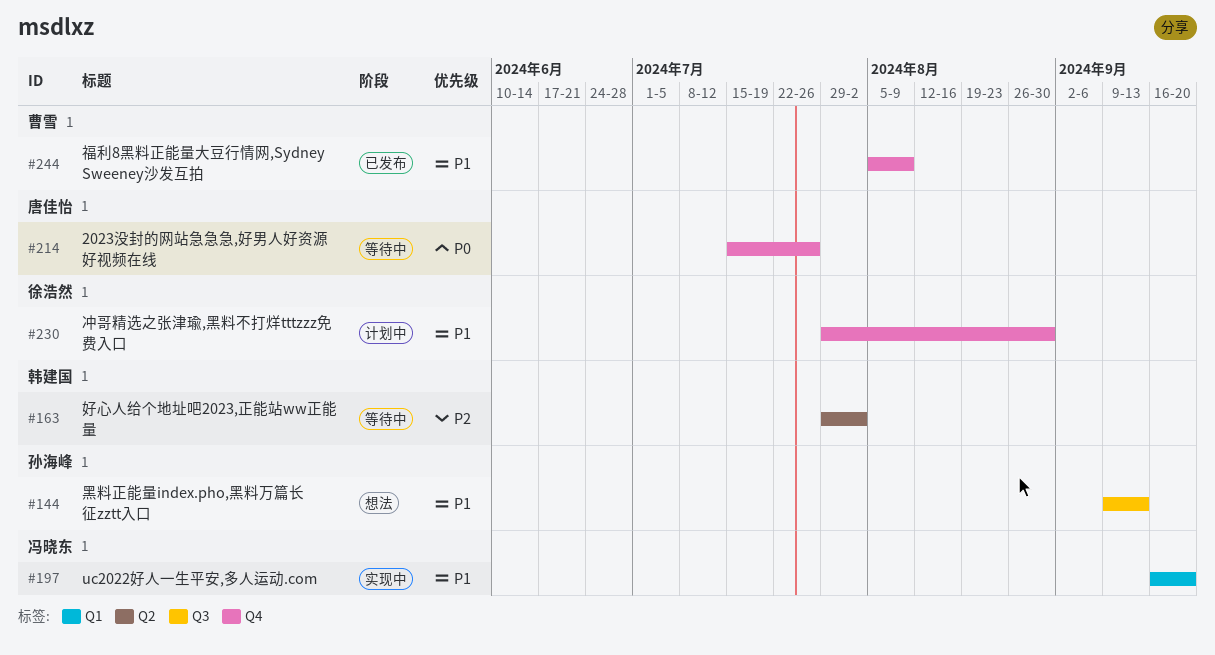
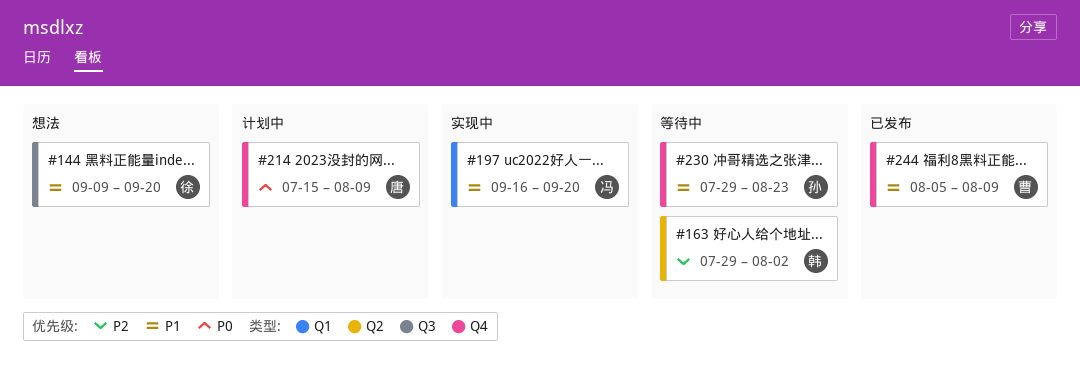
#144, owner: 孙海峰 -> 徐浩然
#144, due: Sep 13 -> Sep 20
#214, status: 等待中 -> 计划中
#214, due: Jul 26 -> Aug 9
#230, status: 计划中 -> 等待中
#230, owner: 徐浩然 -> 孙海峰
#230, due: Aug 30 -> Aug 23

